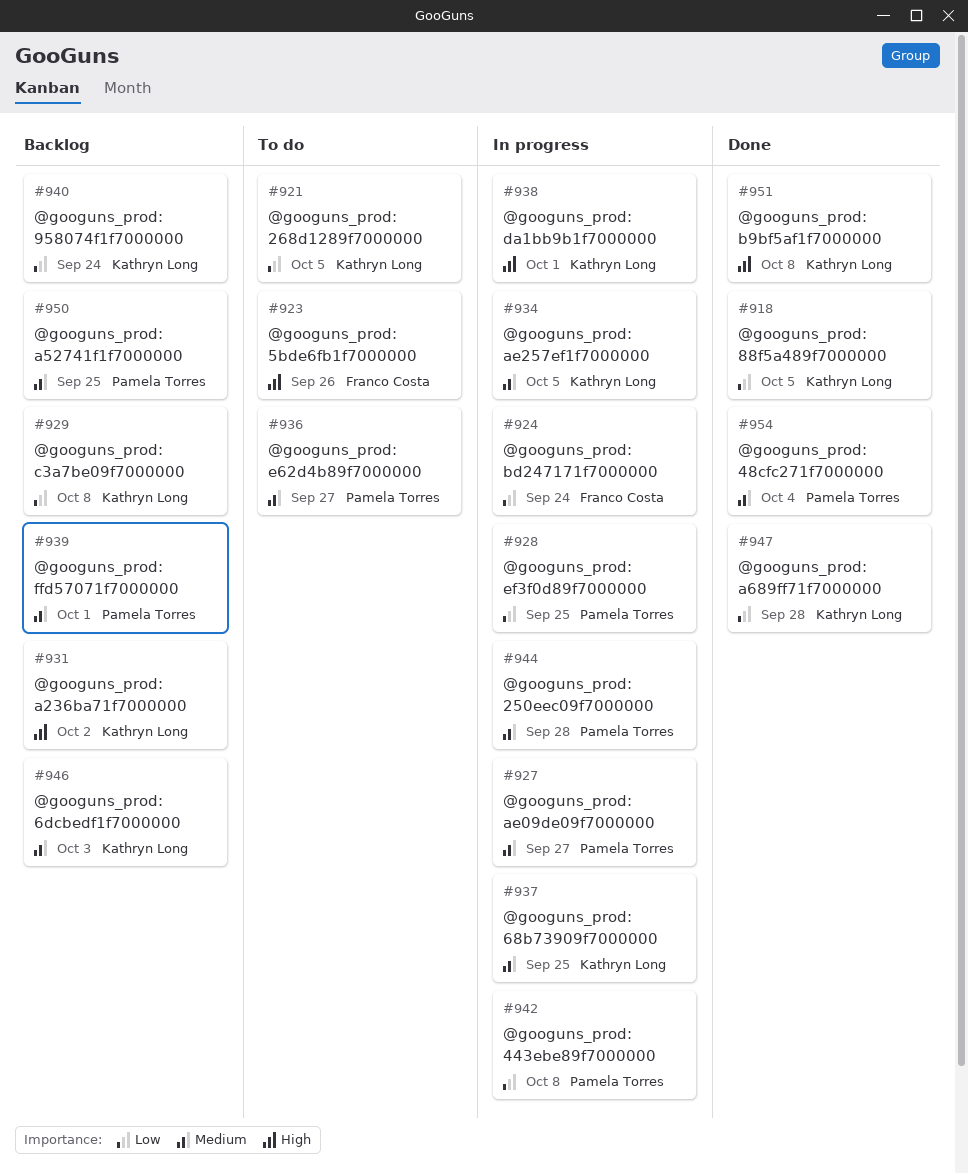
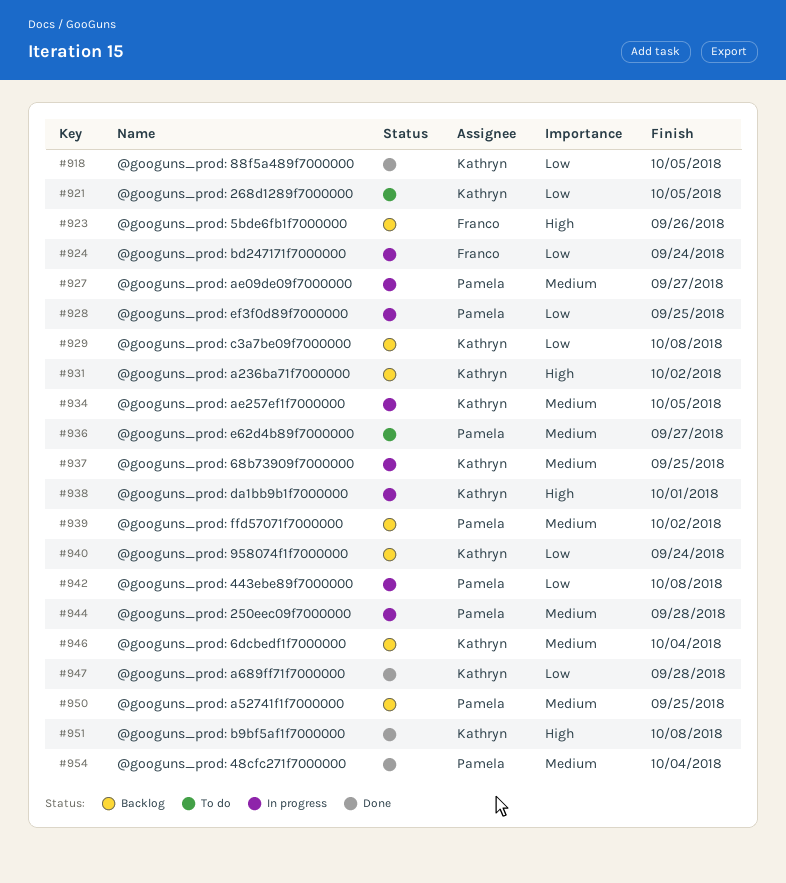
#923, status: To do -> Backlog
#939, due: Oct 1 -> Oct 2
#946, due: Oct 3 -> Oct 4

